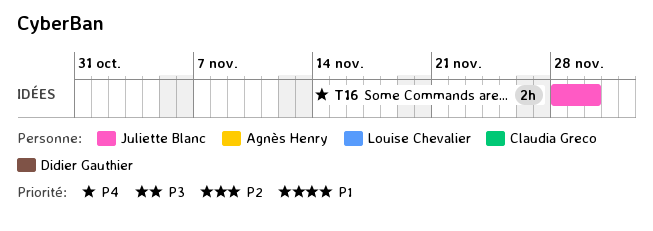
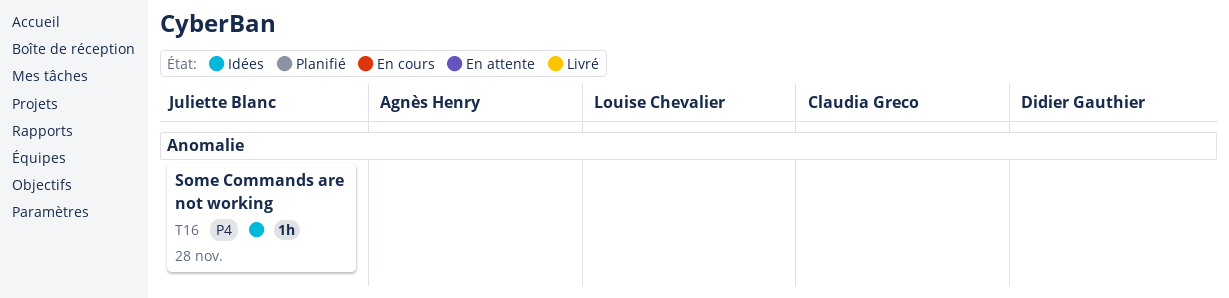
T16, estimate: 2h -> 1h
T16, due: Nov 30 -> Nov 28

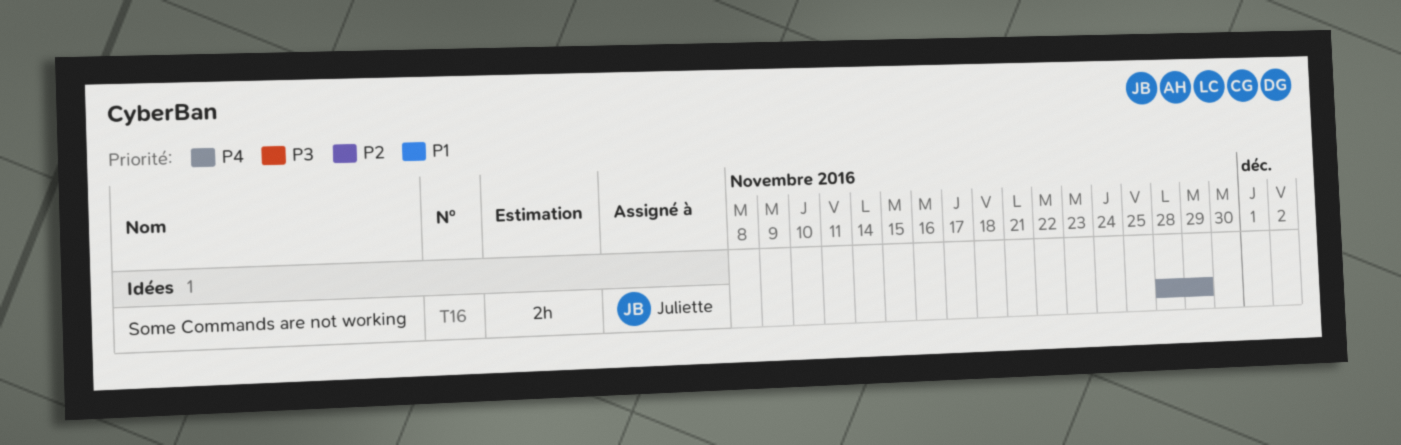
T16, estimate: 1h -> 2h
T16, due: Nov 28 -> Nov 29

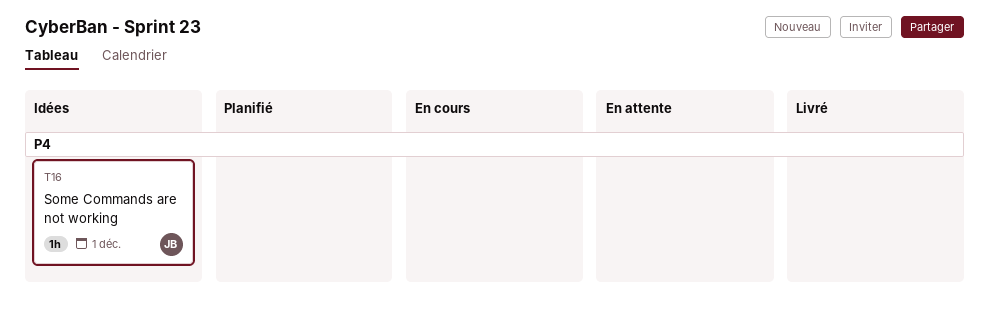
T16, estimate: 2h -> 1h
T16, due: Nov 29 -> Dec 1

